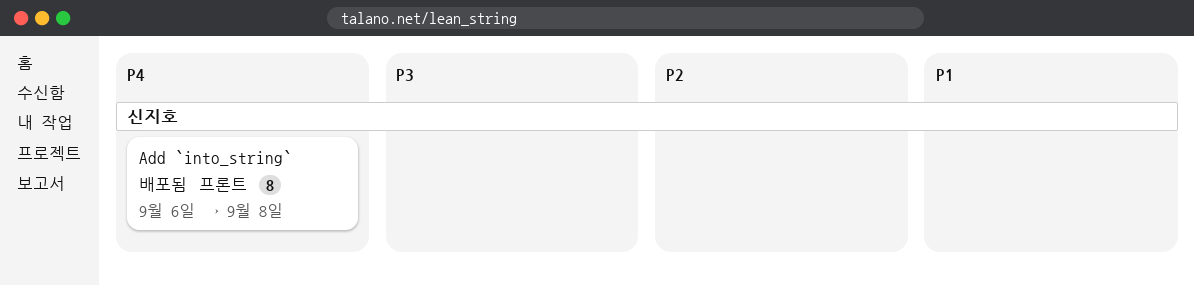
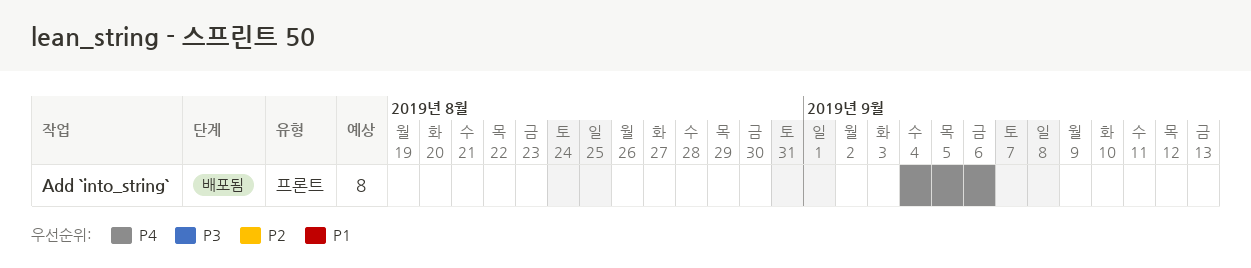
Add `into_string`, start: Sep 6 -> Sep 4
Add `into_string`, due: Sep 8 -> Sep 6

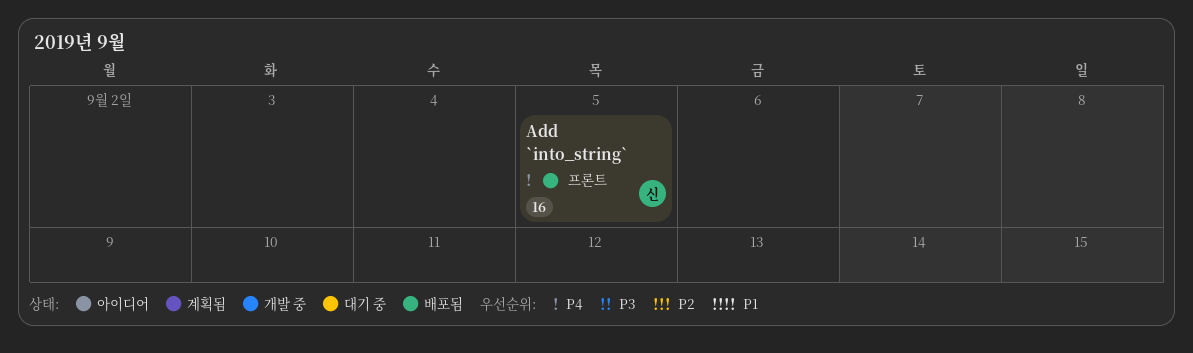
Add `into_string`, estimate: 8 -> 16
Add `into_string`, due: Sep 6 -> Sep 5

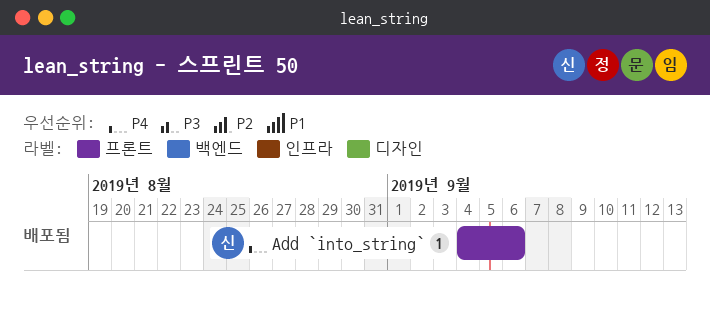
Add `into_string`, estimate: 16 -> 1
Add `into_string`, due: Sep 5 -> Sep 6

